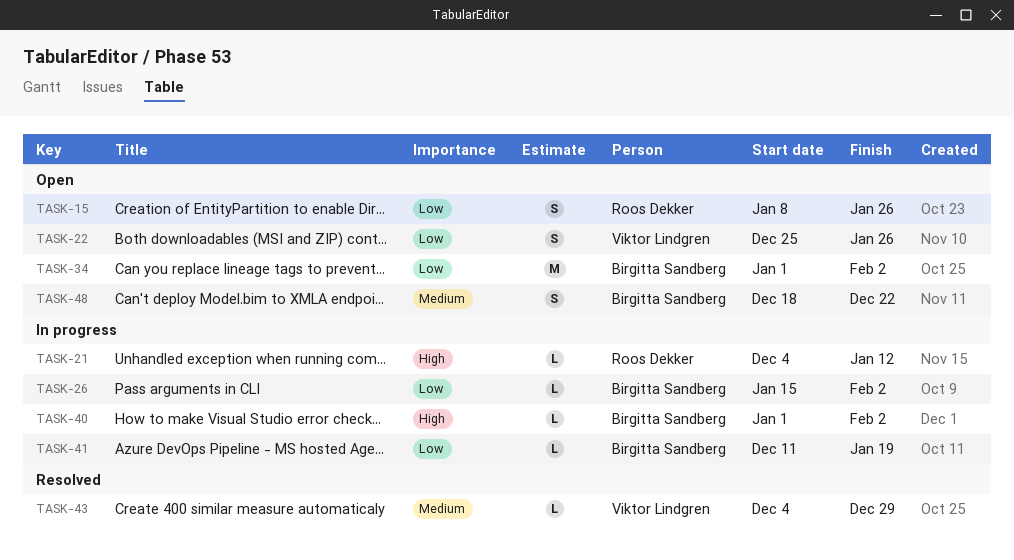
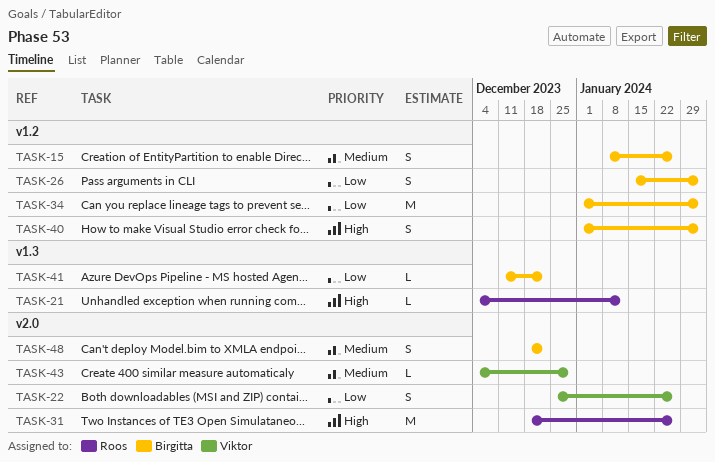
TASK-15, owner: Roos Dekker -> Birgitta Sandberg
TASK-15, priority: Low -> Medium
TASK-26, estimate: L -> S
TASK-31: none -> present
TASK-40, estimate: L -> S
TASK-41, due: Jan 19 -> Dec 22

